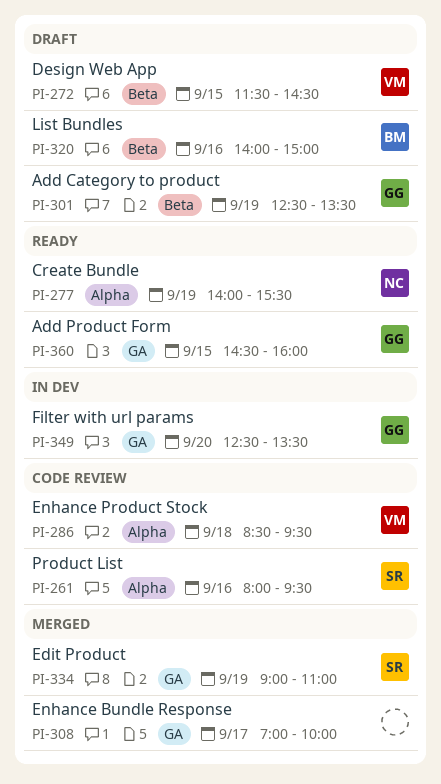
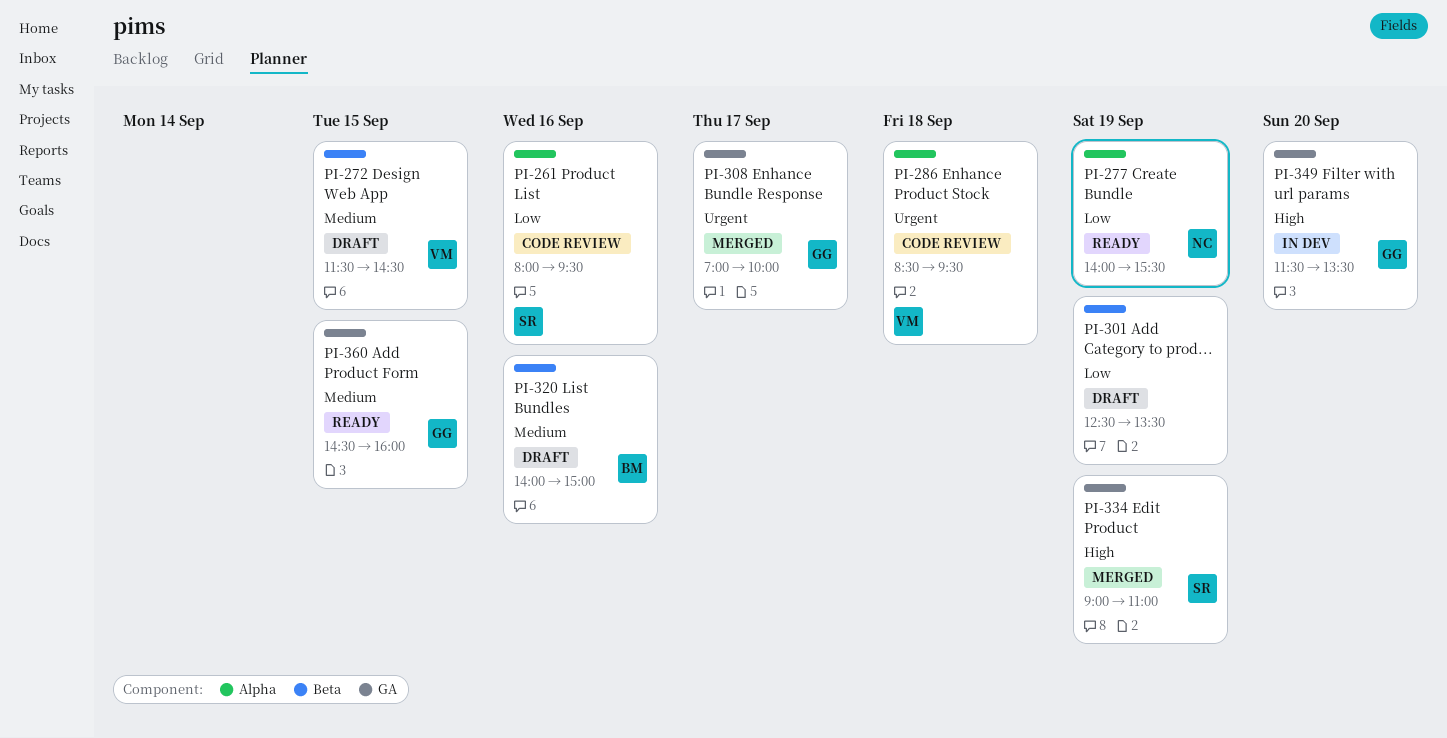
PI-301, owner: GG -> none
PI-308, owner: none -> GG
PI-349, begins: 12:30 -> 11:30

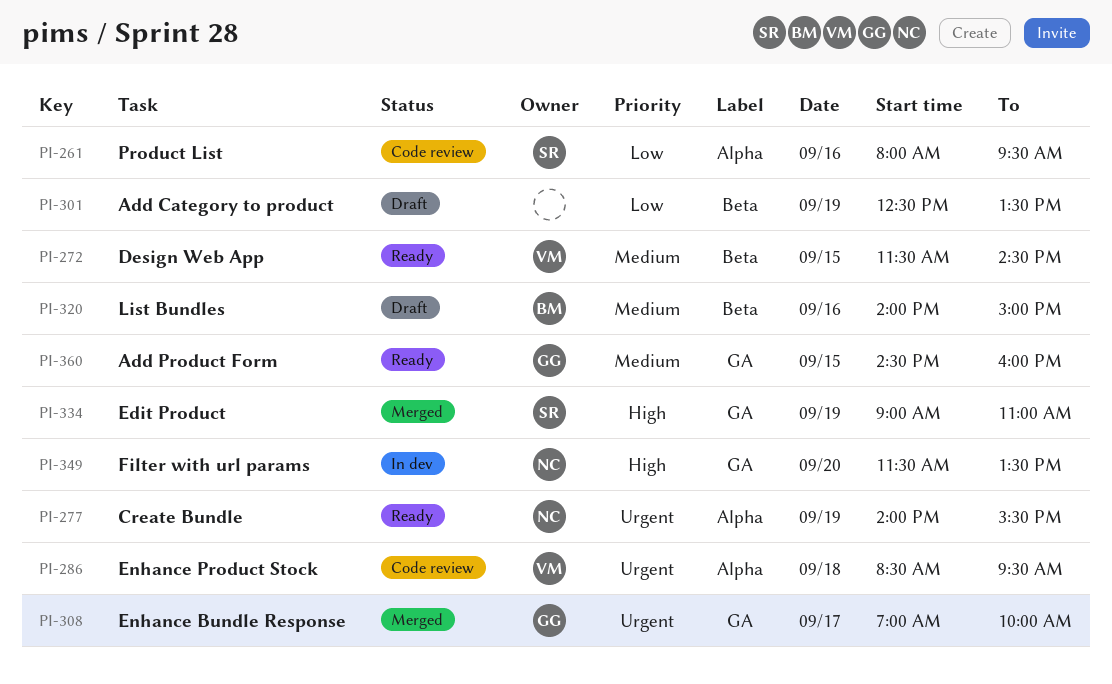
PI-272, status: Draft -> Ready
PI-277, priority: Low -> Urgent
PI-349, owner: GG -> NC

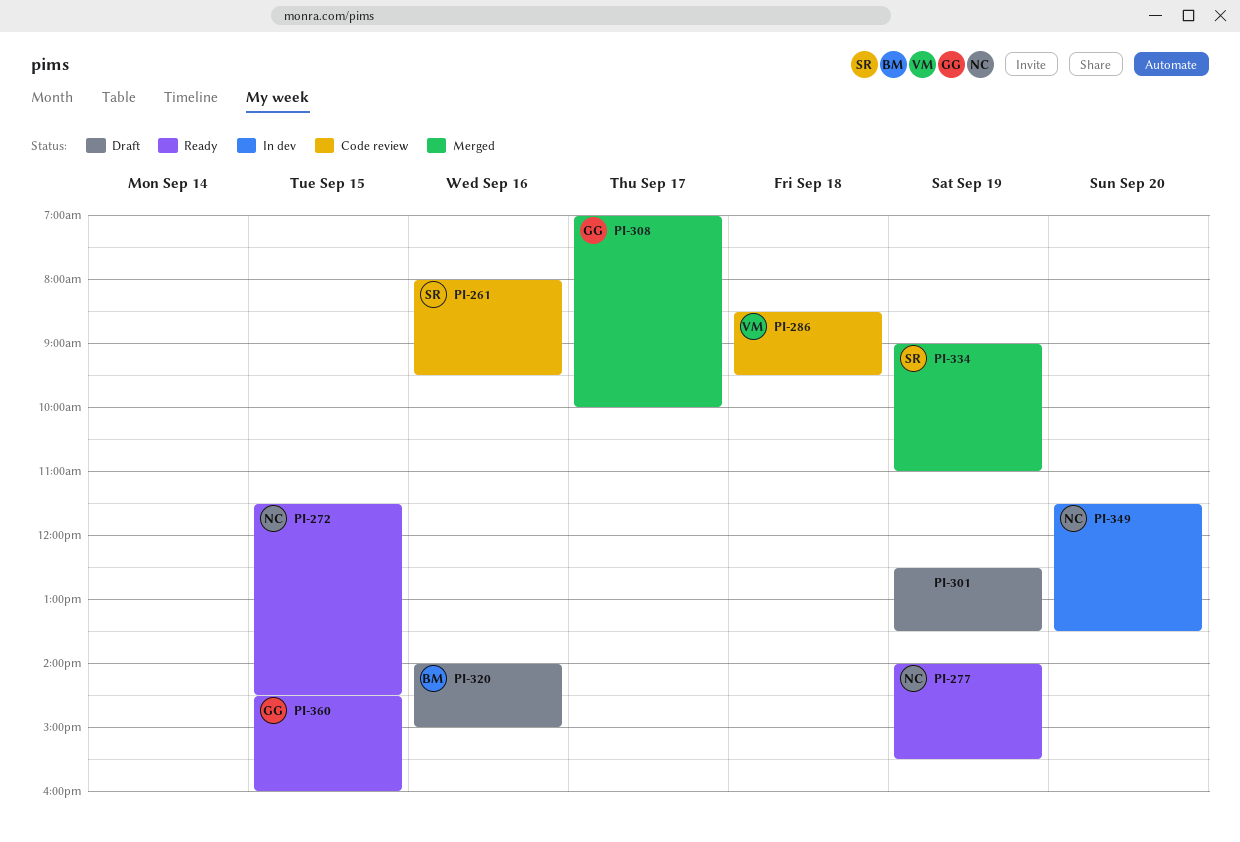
PI-272, owner: VM -> NC

